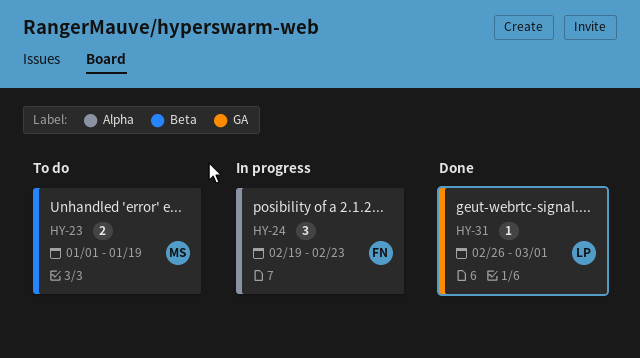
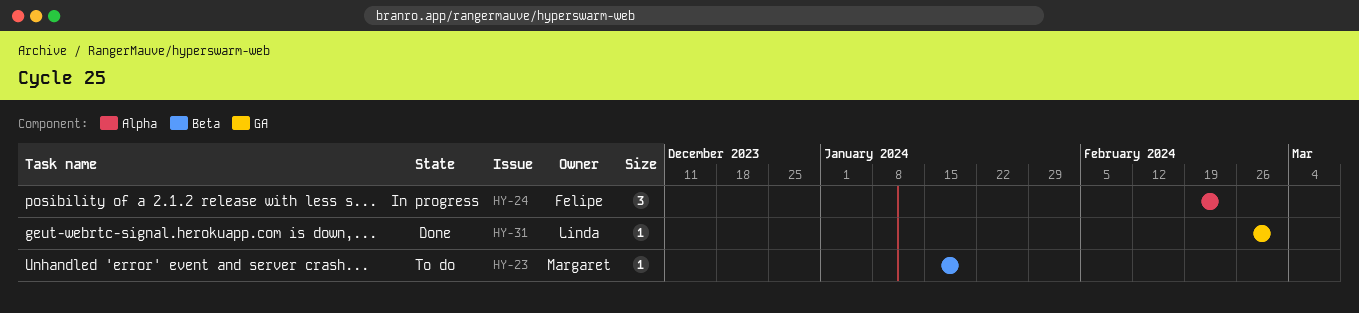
HY-23, estimate: 2 -> 1
HY-23, start: Jan 1 -> Jan 15

